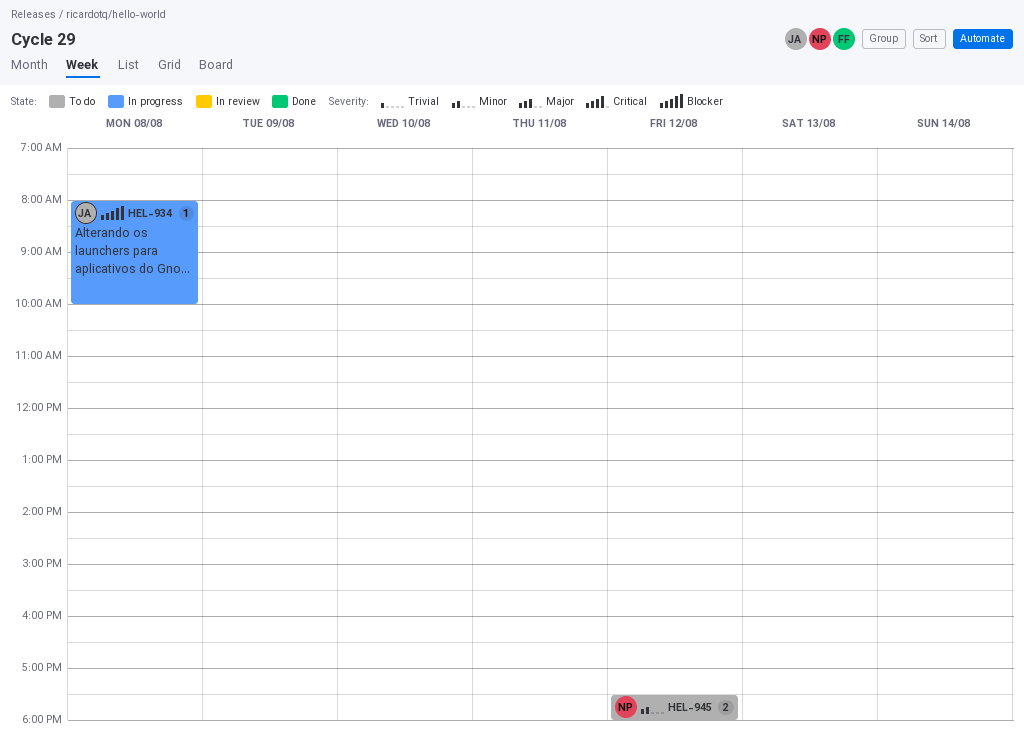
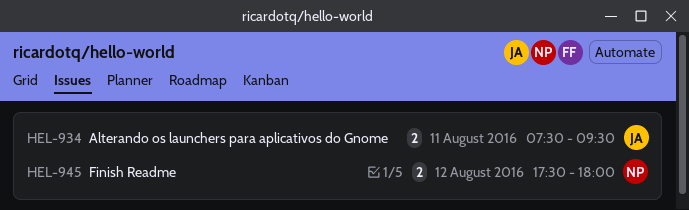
HEL-934, estimate: 1 -> 2
HEL-934, day: Aug 8 -> Aug 11
HEL-934, begins: 08:00 -> 07:30
HEL-934, ends: 10:00 -> 09:30

